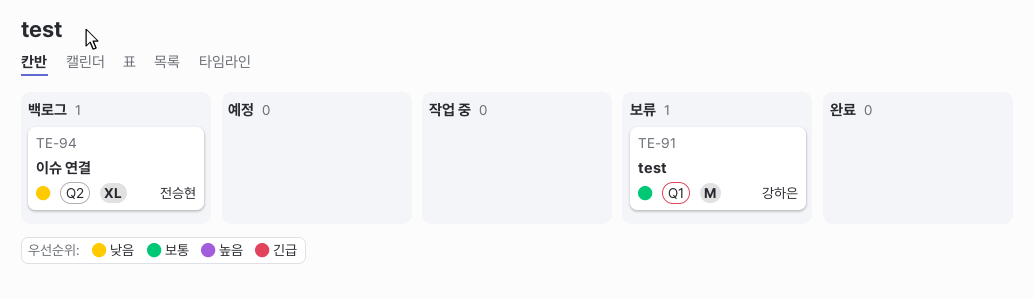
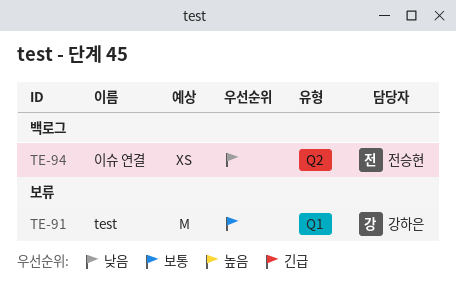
TE-94, estimate: XL -> XS

